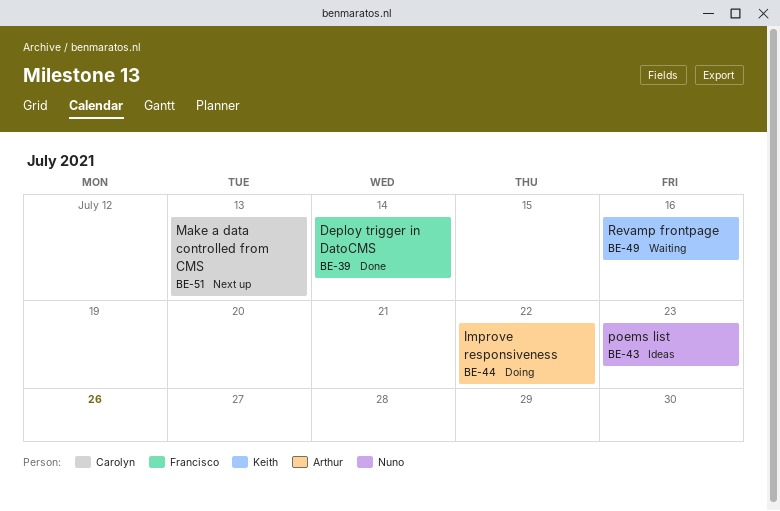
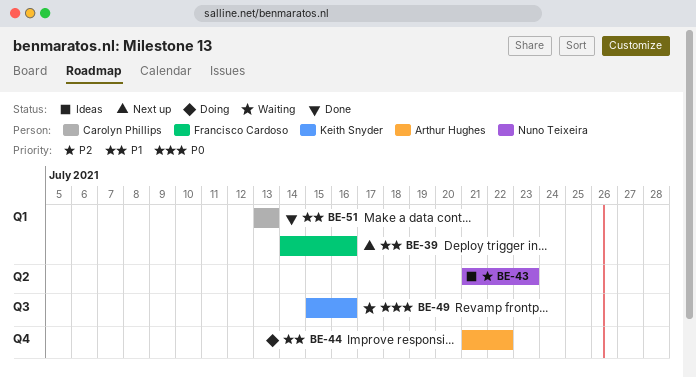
BE-39, status: Done -> Next up
BE-39, due: Jul 14 -> Jul 16
BE-51, status: Next up -> Done

